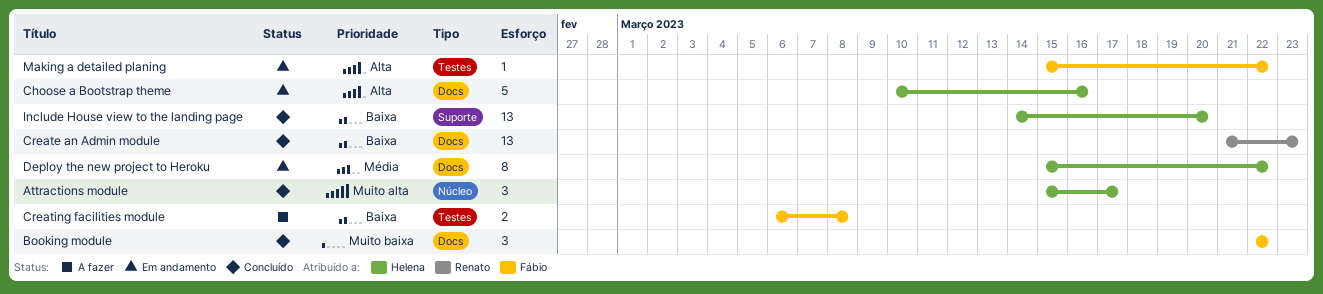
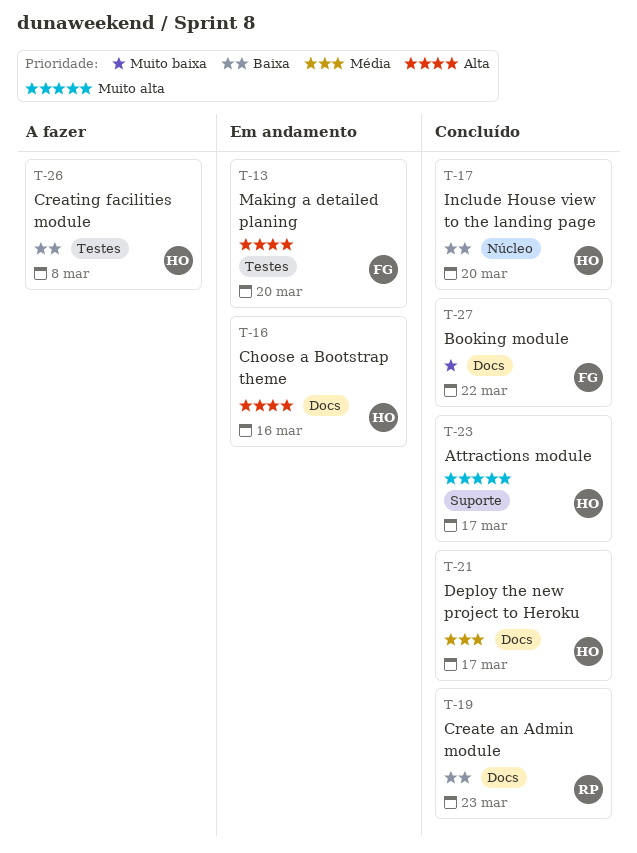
Attractions module, label: Núcleo -> Suporte
Creating facilities module, owner: Fábio -> Helena
Deploy the new project to Heroku, status: Em andamento -> Concluído
Deploy the new project to Heroku, due: Mar 22 -> Mar 17
Include House view to the landing page, label: Suporte -> Núcleo
Making a detailed planing, due: Mar 22 -> Mar 20

